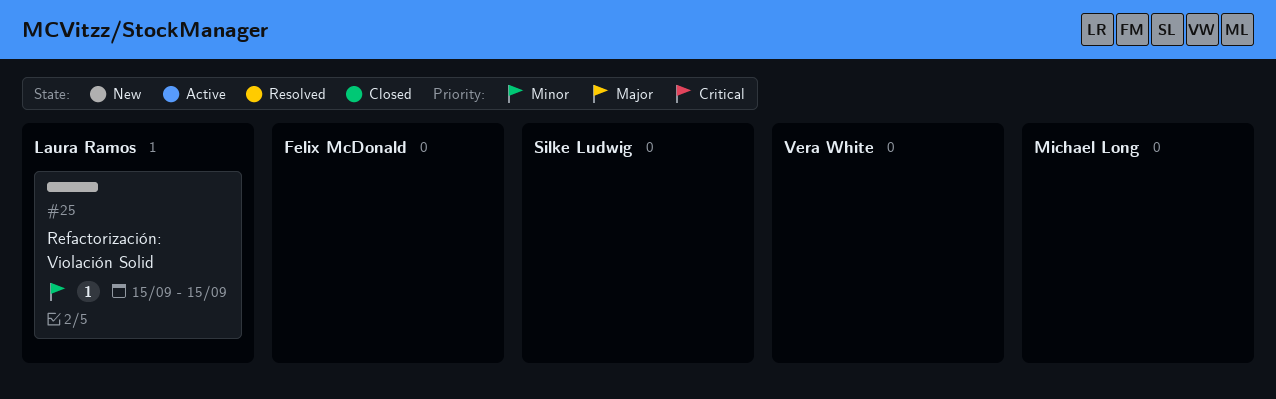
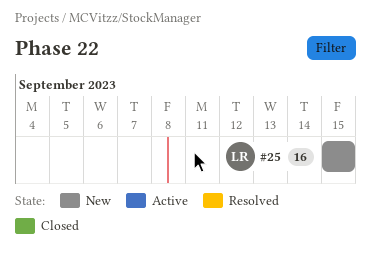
#25, estimate: 1 -> 16

